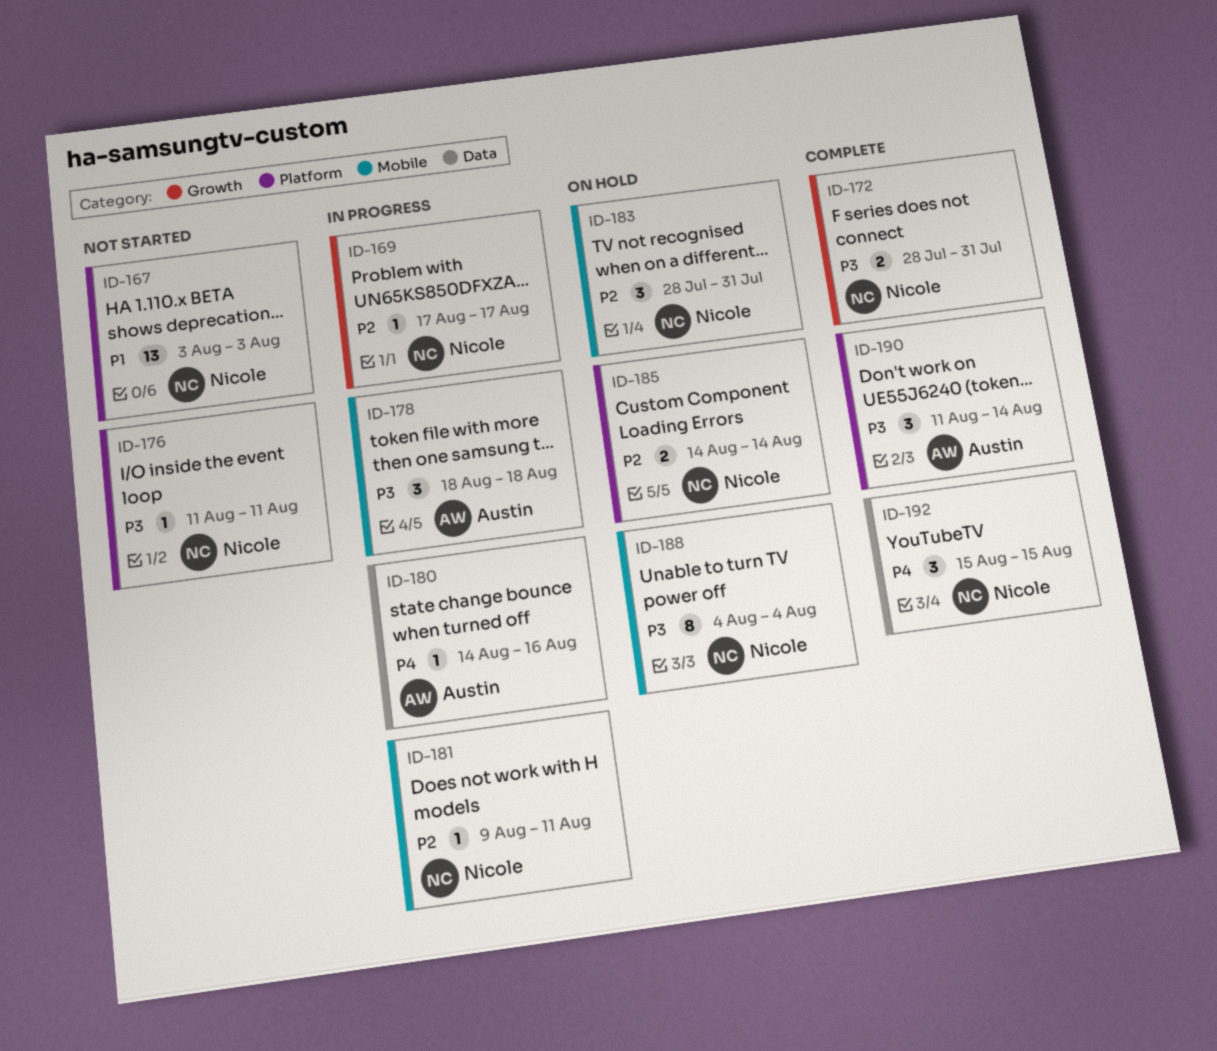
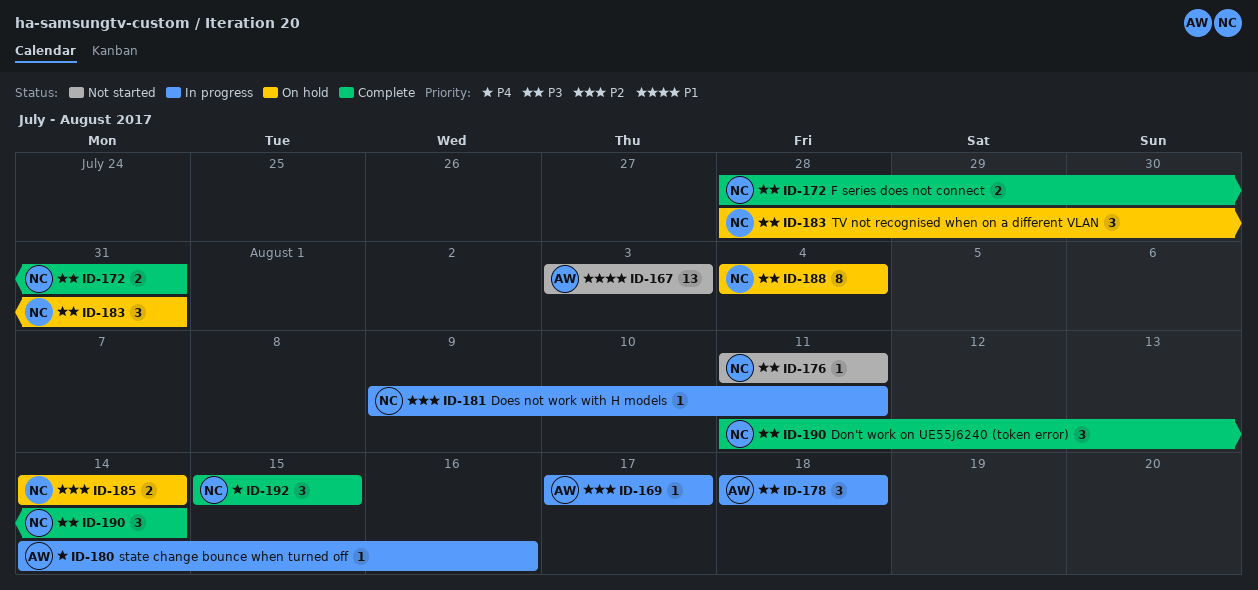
ID-167, owner: Nicole -> Austin
ID-169, owner: Nicole -> Austin
ID-183, priority: P2 -> P3
ID-190, owner: Austin -> Nicole

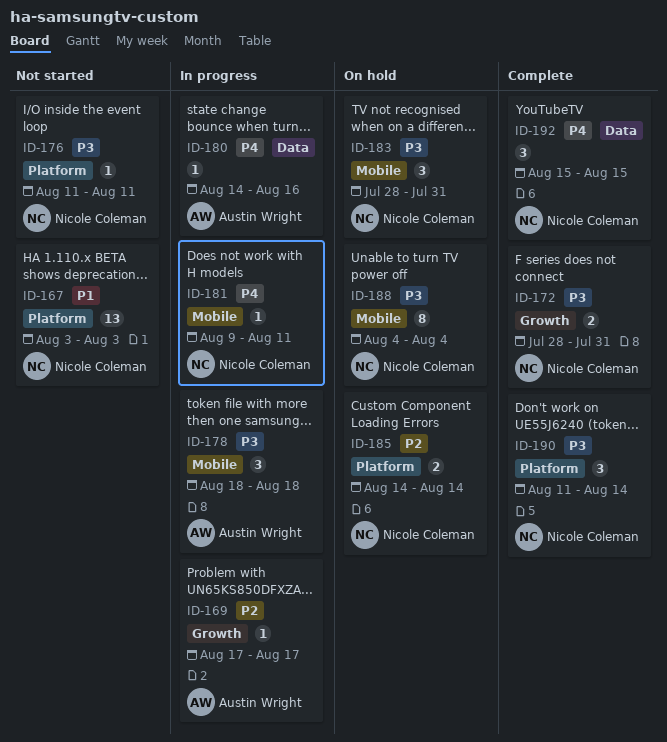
ID-167, owner: Austin Wright -> Nicole Coleman
ID-181, priority: P2 -> P4

